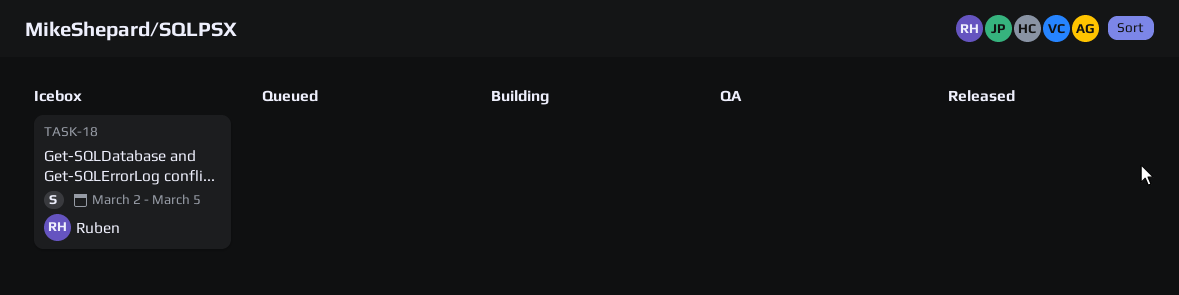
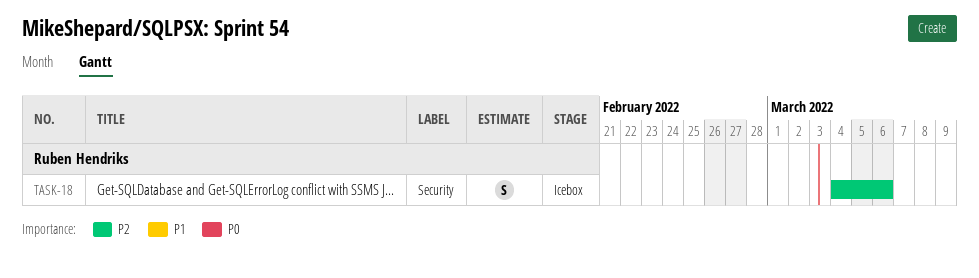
TASK-18, start: Mar 2 -> Mar 4
TASK-18, due: Mar 5 -> Mar 6

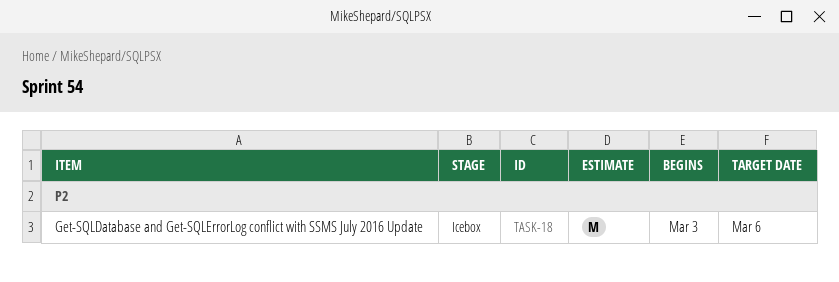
TASK-18, estimate: S -> M
TASK-18, start: Mar 4 -> Mar 3

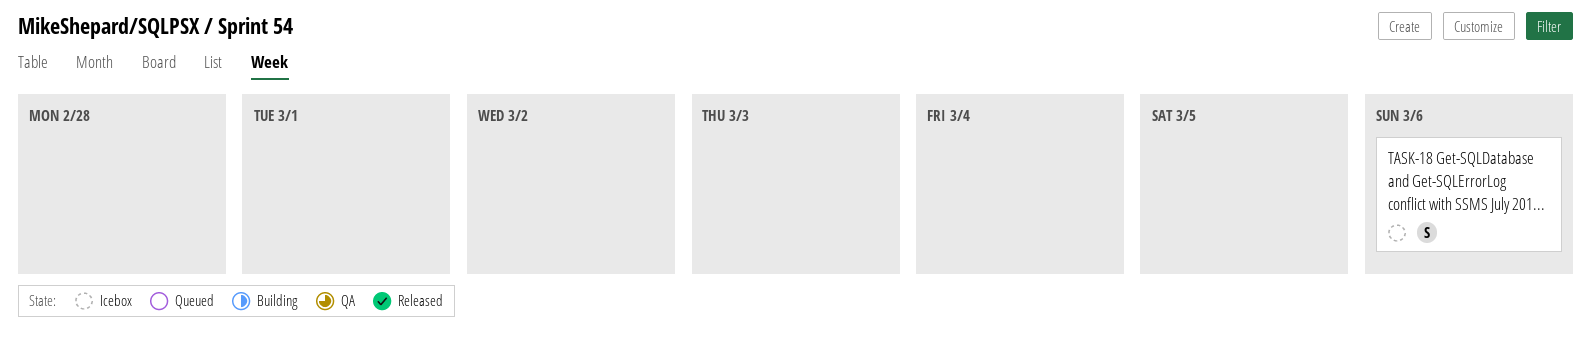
TASK-18, estimate: M -> S

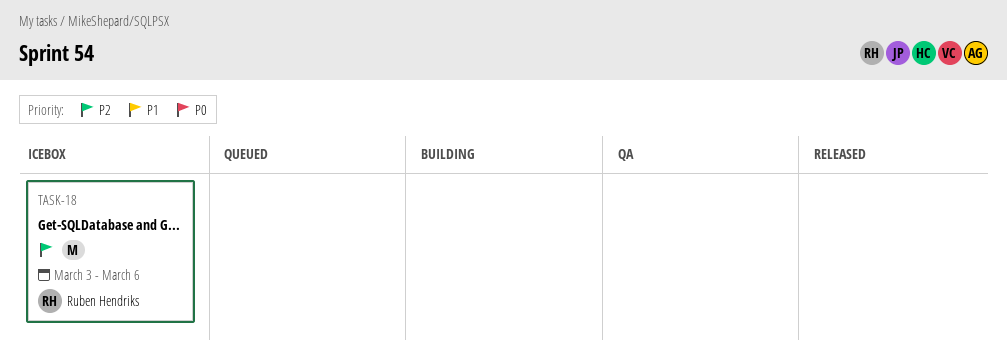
TASK-18, estimate: S -> M

